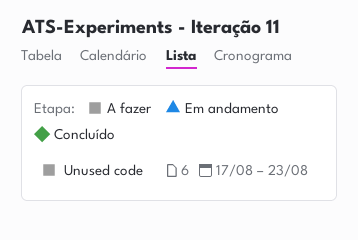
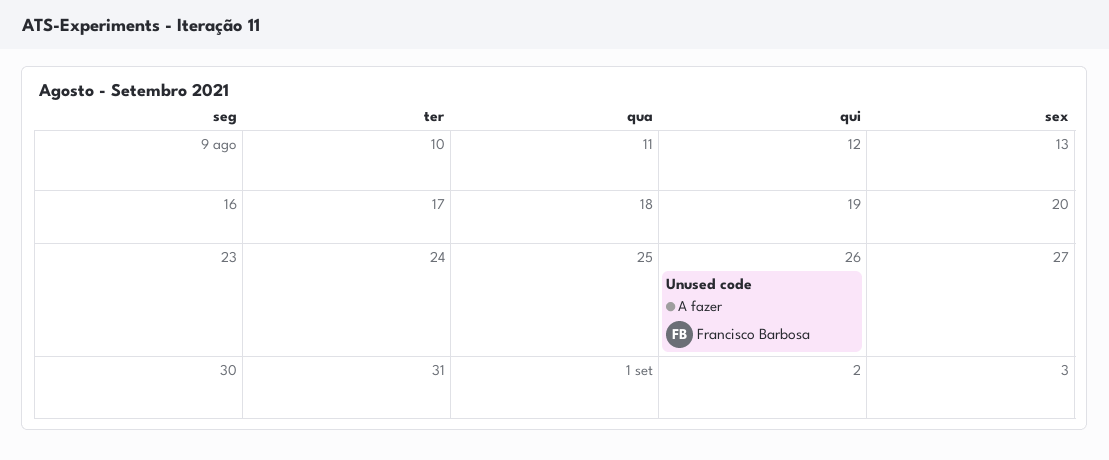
Unused code, due: Aug 23 -> Aug 26

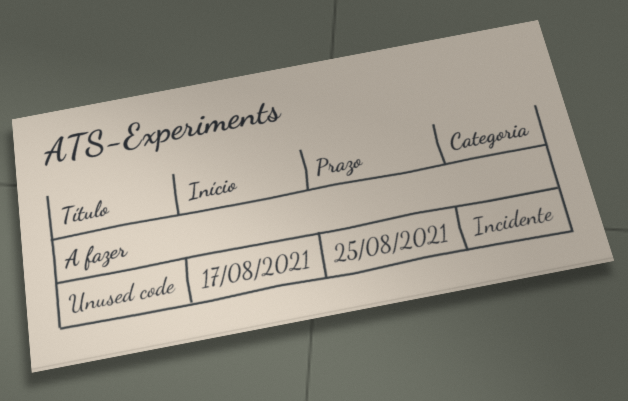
Unused code, due: Aug 26 -> Aug 25

